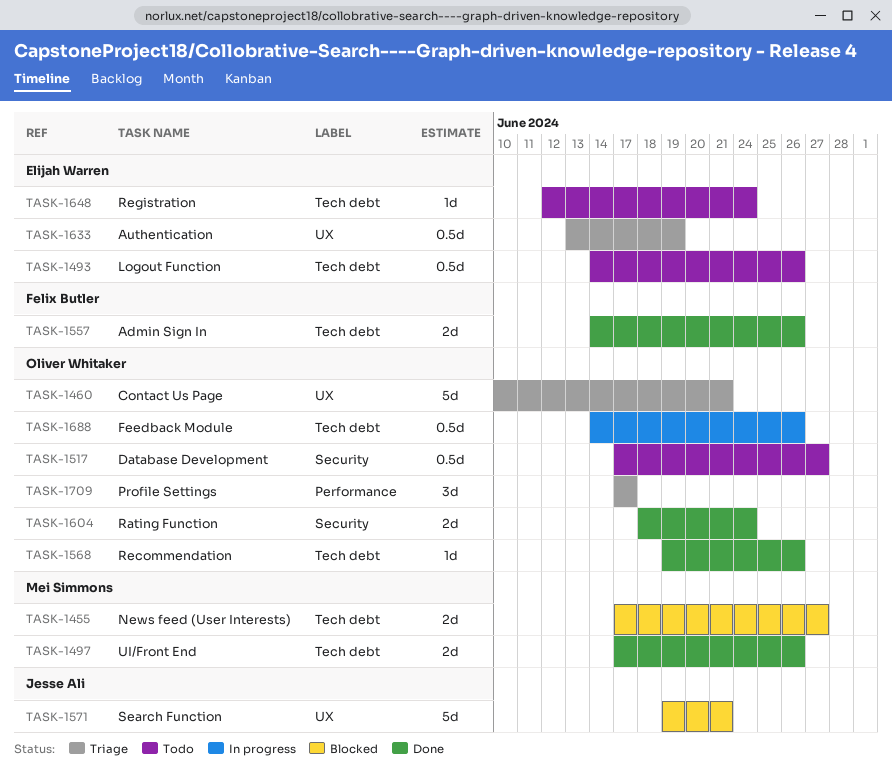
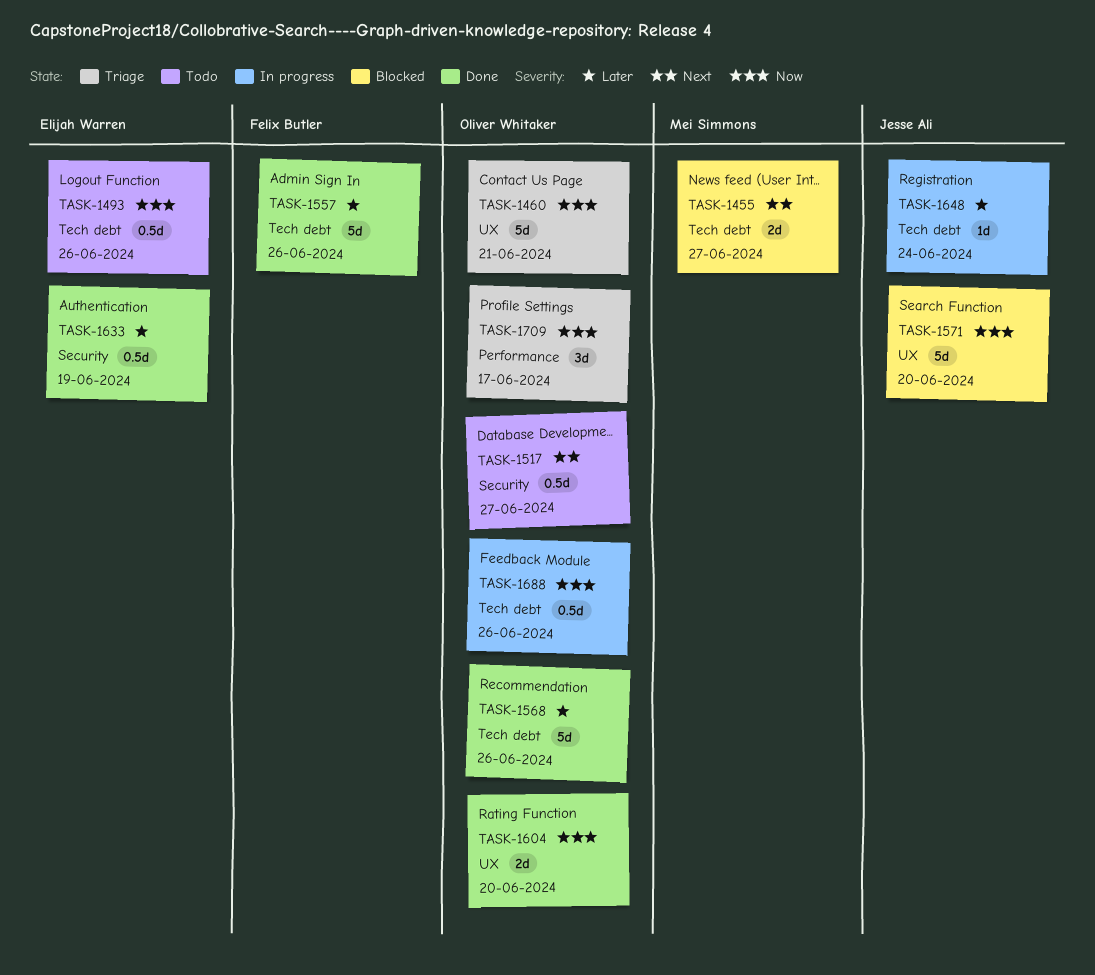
TASK-1497: present -> none
TASK-1557, estimate: 2d -> 5d
TASK-1568, estimate: 1d -> 5d
TASK-1571, due: Jun 21 -> Jun 20
TASK-1604, label: Security -> UX
TASK-1604, due: Jun 24 -> Jun 20
TASK-1633, status: Triage -> Done
TASK-1633, label: UX -> Security
TASK-1648, status: Todo -> In progress
TASK-1648, owner: Elijah Warren -> Jesse Ali

